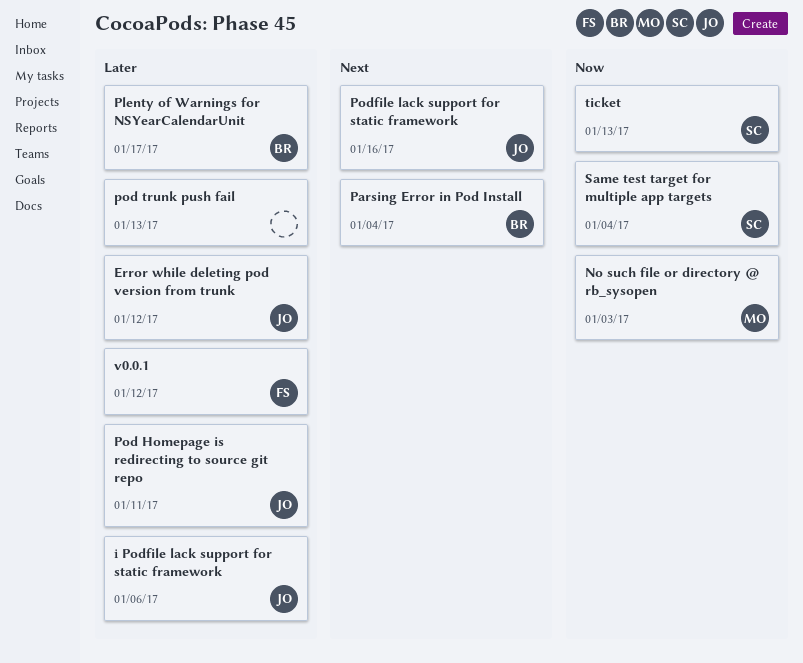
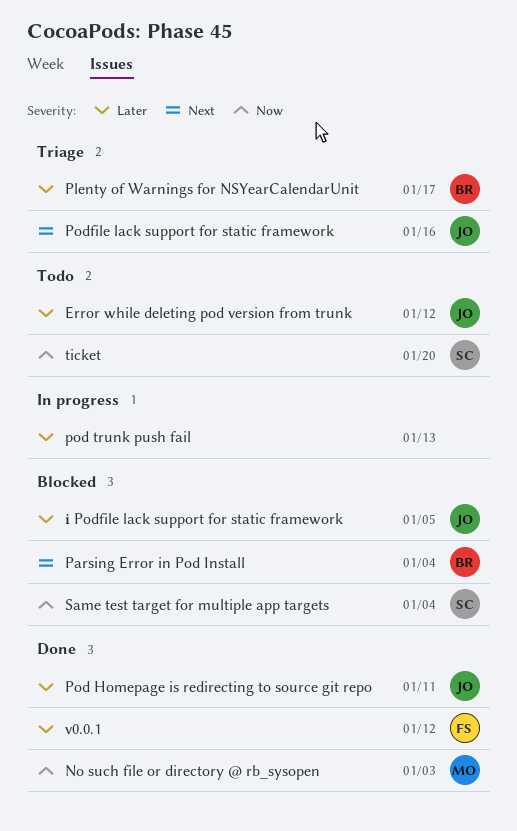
ticket, due: Jan 13 -> Jan 20
ℹ Podfile lack support for static framework, due: Jan 6 -> Jan 5

